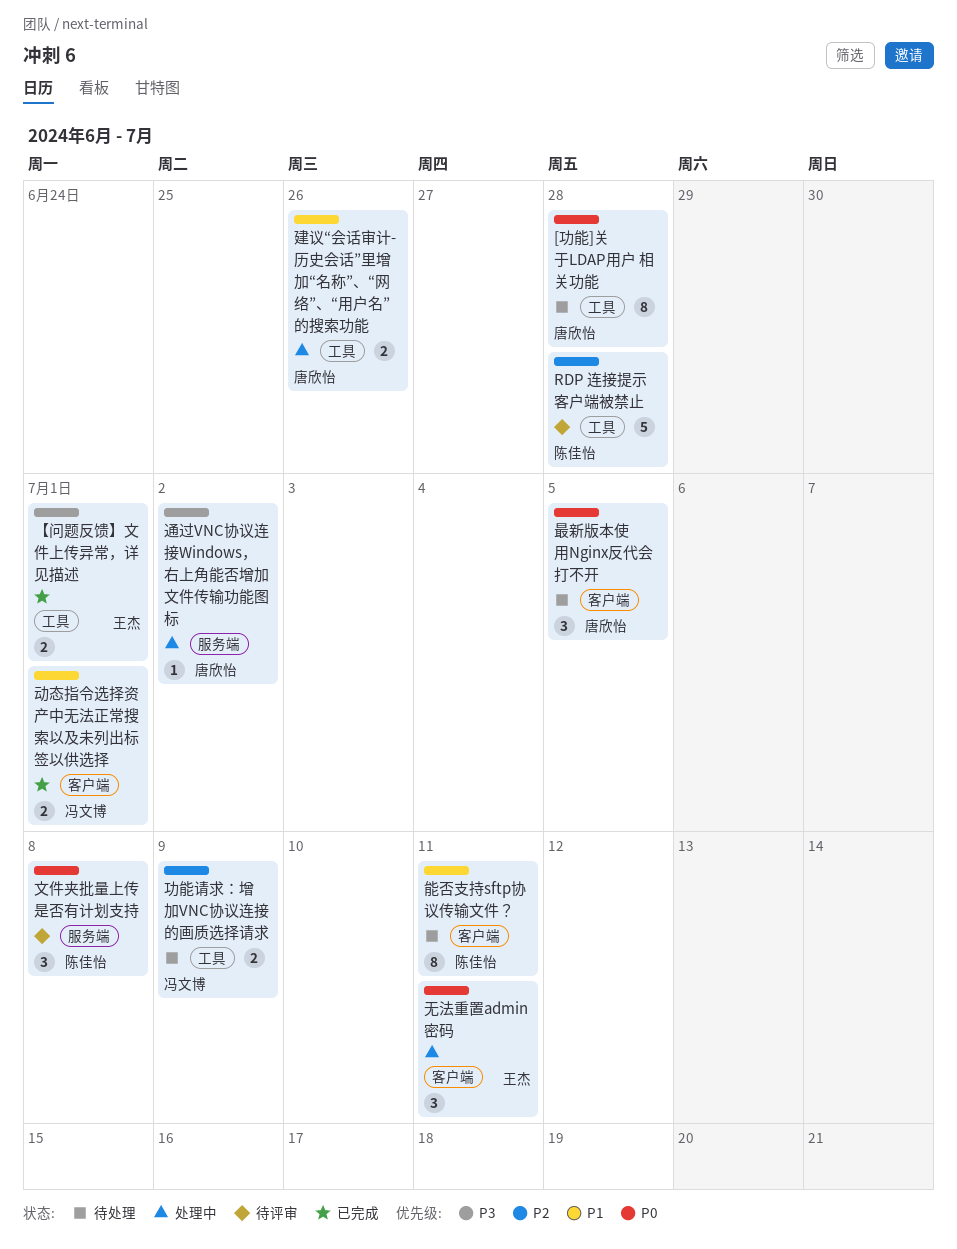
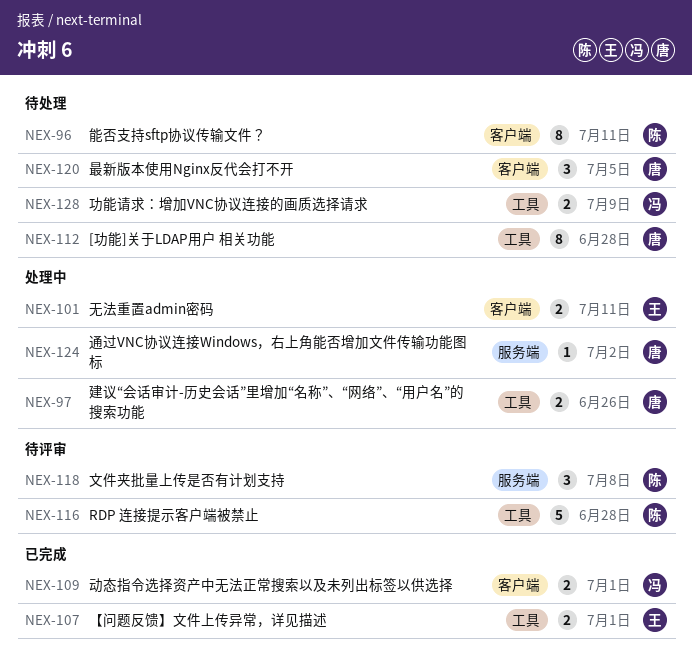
无法重置admin密码, estimate: 3 -> 2

